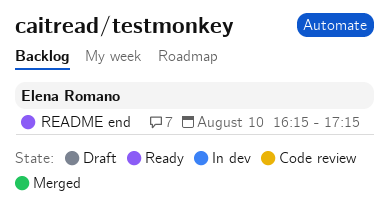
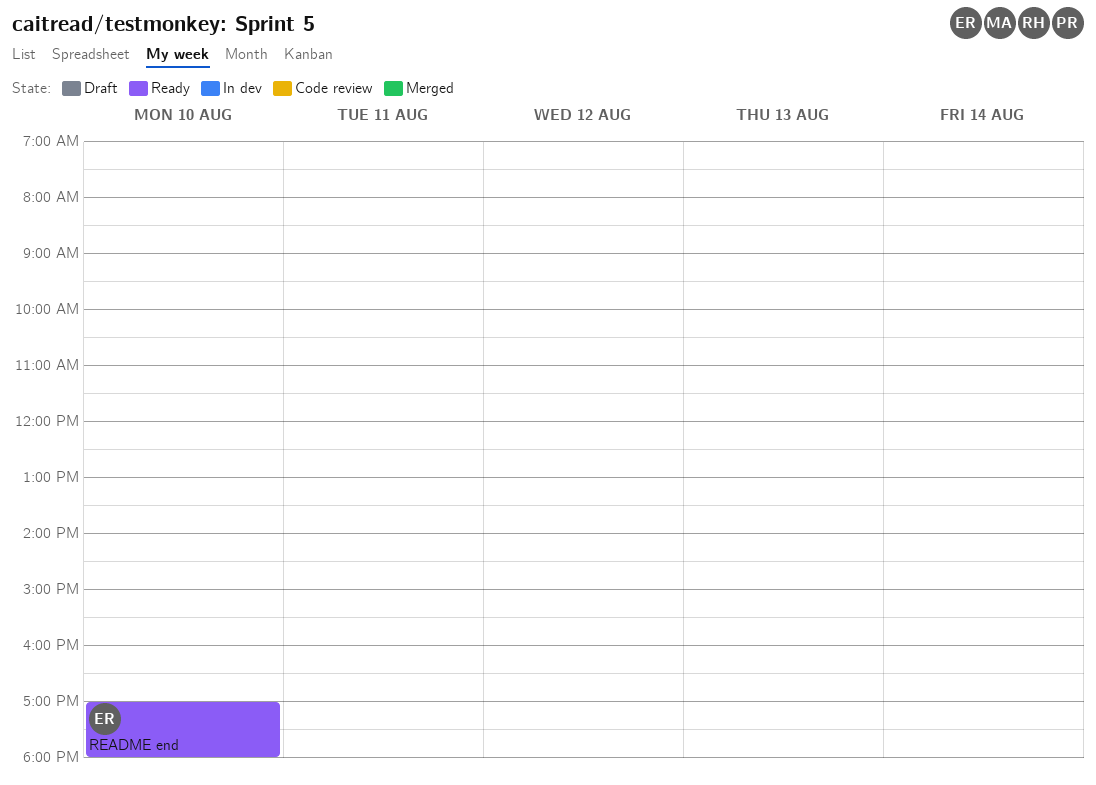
README end, begins: 16:15 -> 17:00
README end, ends: 17:15 -> 18:00

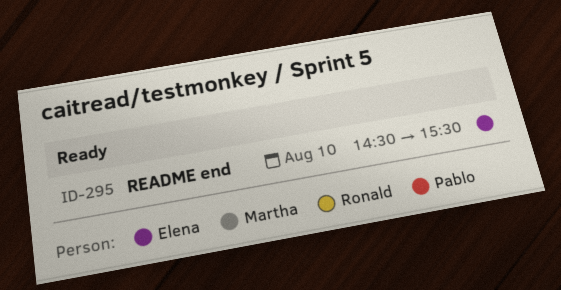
README end, begins: 17:00 -> 14:30
README end, ends: 18:00 -> 15:30

